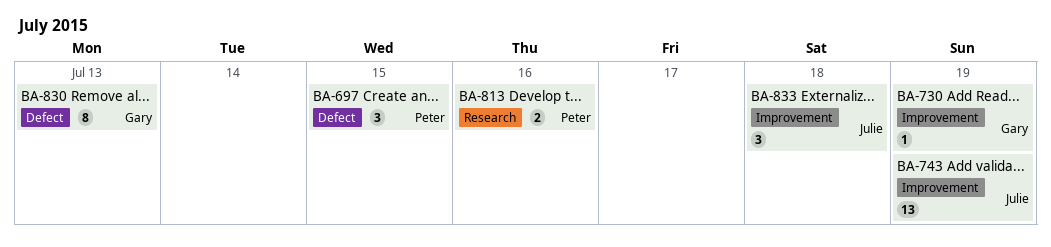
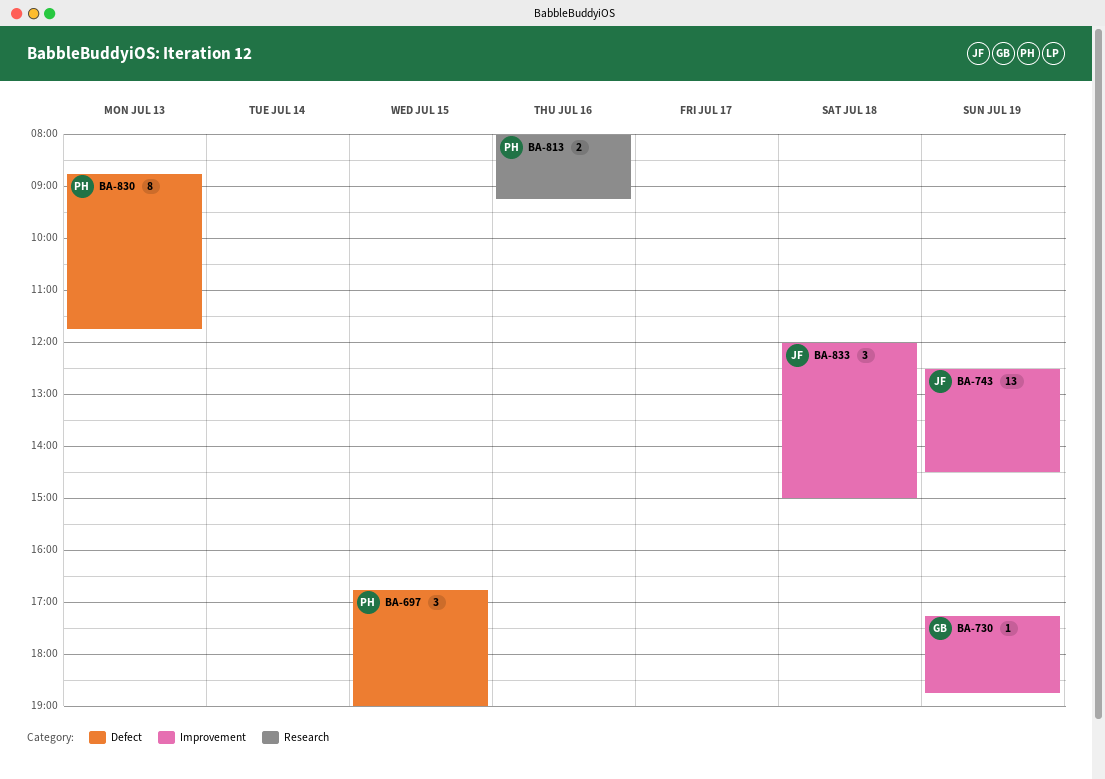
BA-830, owner: Gary -> Peter

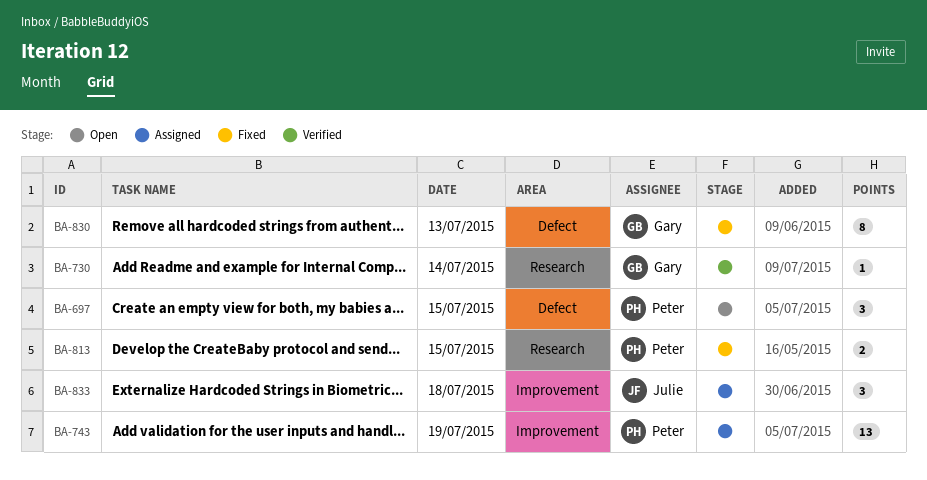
BA-730, label: Improvement -> Research
BA-730, day: Jul 19 -> Jul 14
BA-743, owner: Julie -> Peter
BA-813, day: Jul 16 -> Jul 15
BA-830, owner: Peter -> Gary

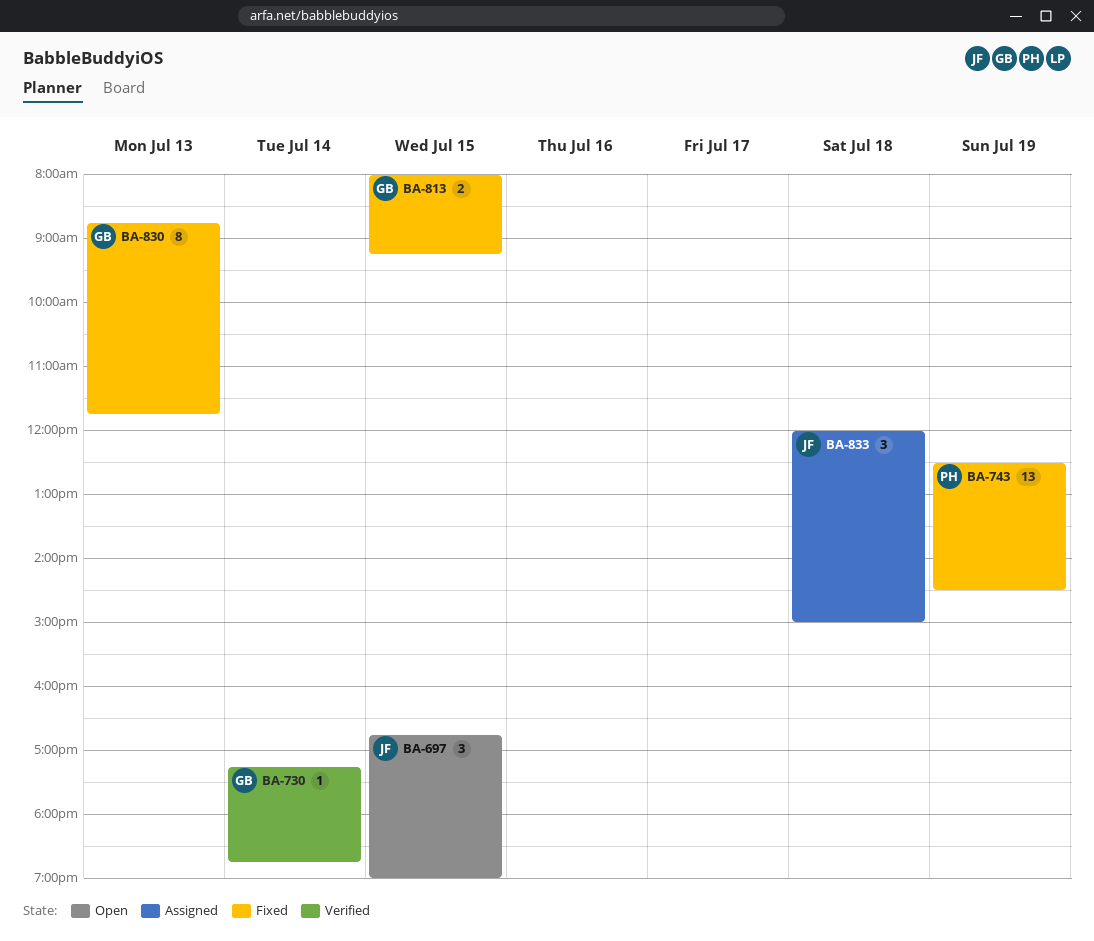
BA-697, owner: Peter -> Julie
BA-743, status: Assigned -> Fixed
BA-813, owner: Peter -> Gary

